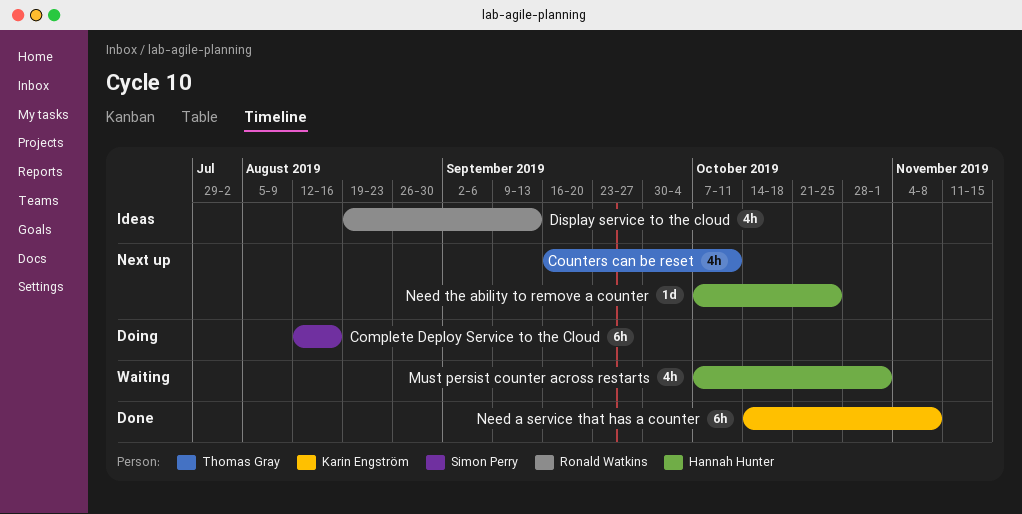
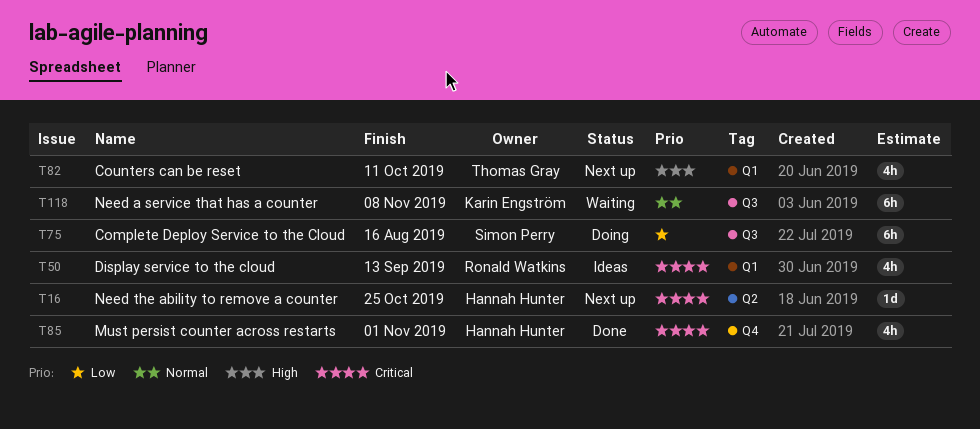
Must persist counter across restarts, status: Waiting -> Done
Need a service that has a counter, status: Done -> Waiting

